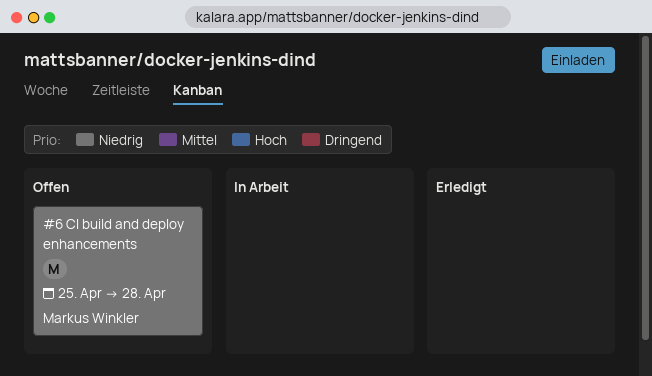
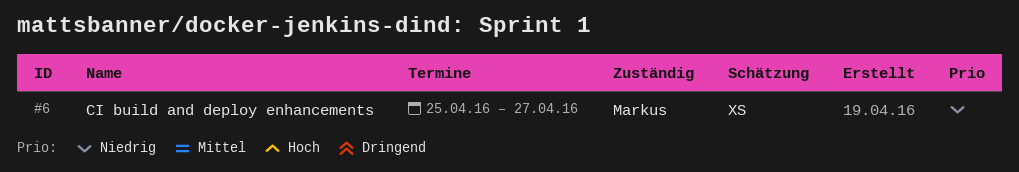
#6, estimate: M -> XS
#6, due: Apr 28 -> Apr 27

